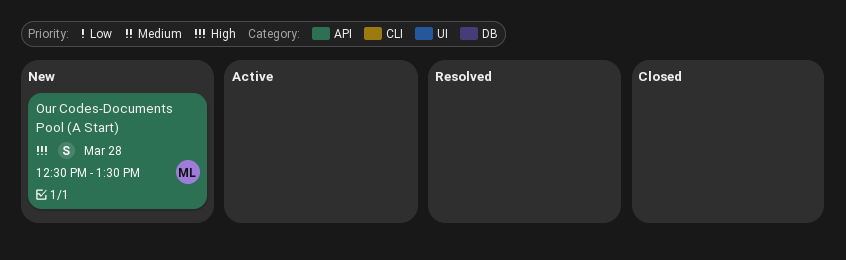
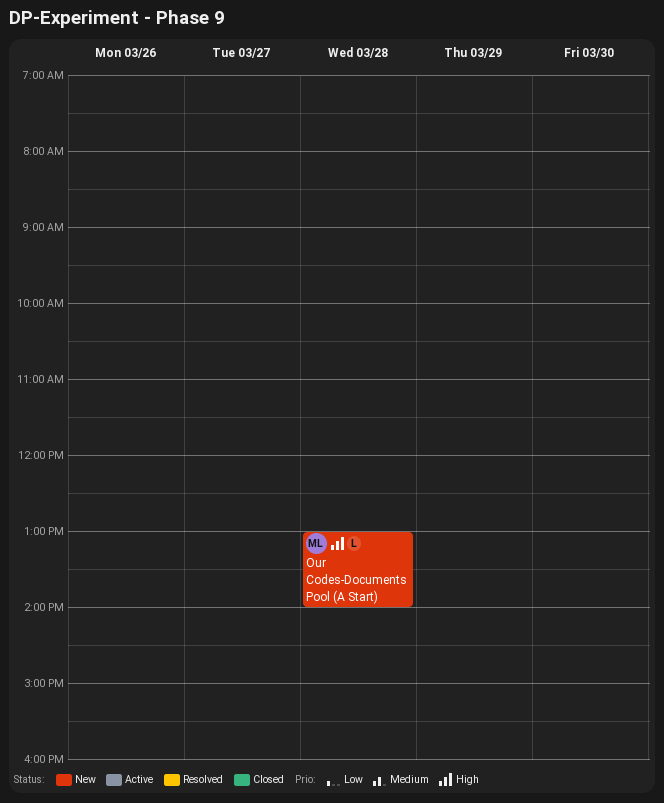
Our Codes-Documents Pool (A Start), estimate: S -> L
Our Codes-Documents Pool (A Start), begins: 12:30 -> 13:00
Our Codes-Documents Pool (A Start), ends: 13:30 -> 14:00

